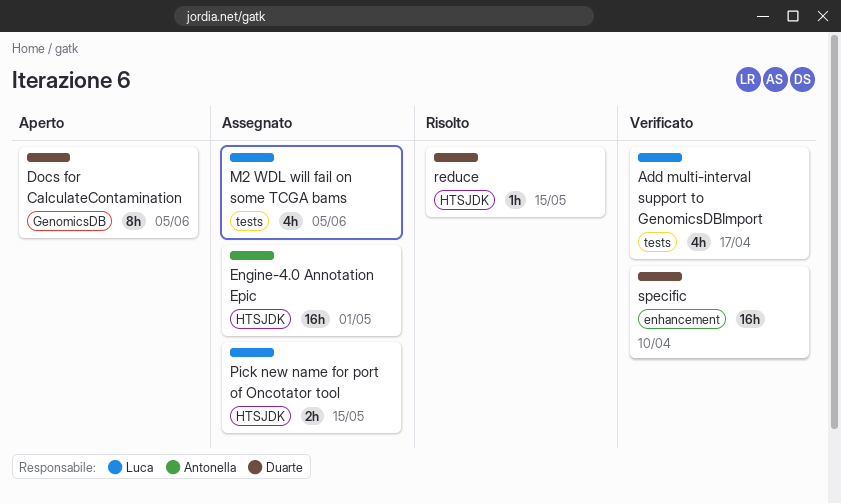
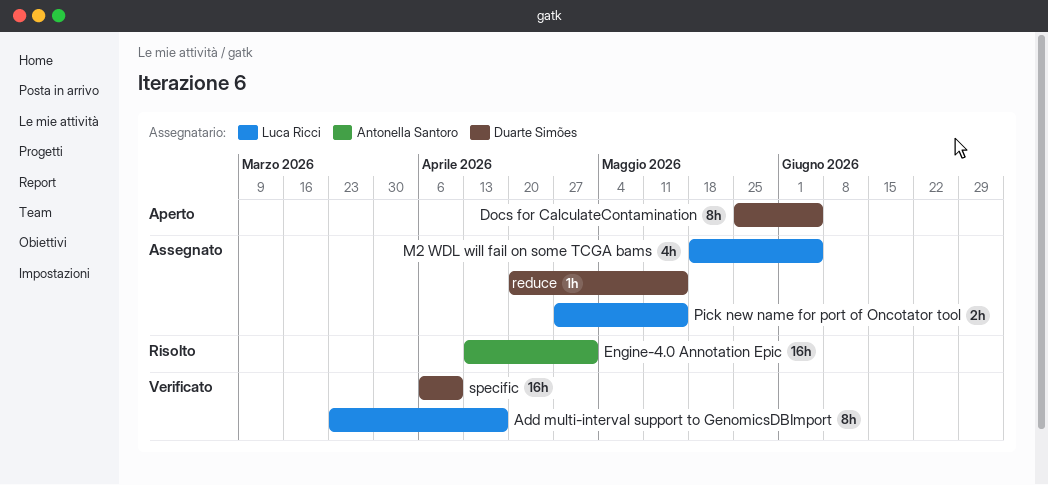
Add multi-interval support to GenomicsDBImport, estimate: 4h -> 8h
Engine-4.0 Annotation Epic, status: Assegnato -> Risolto
reduce, status: Risolto -> Assegnato

